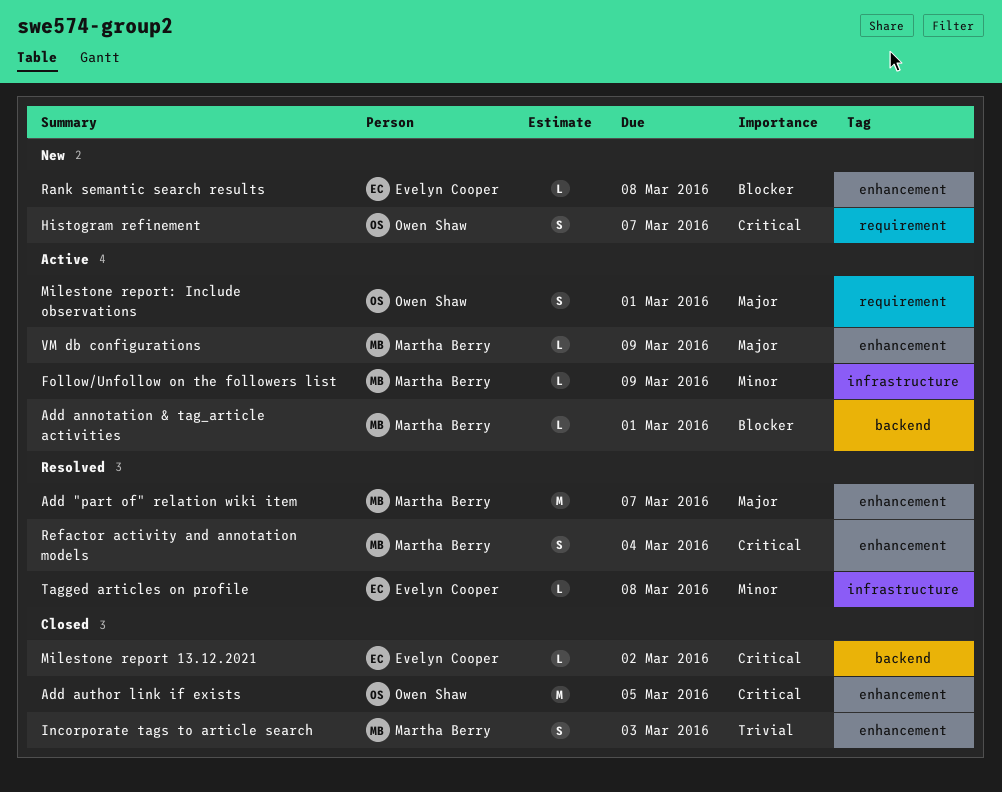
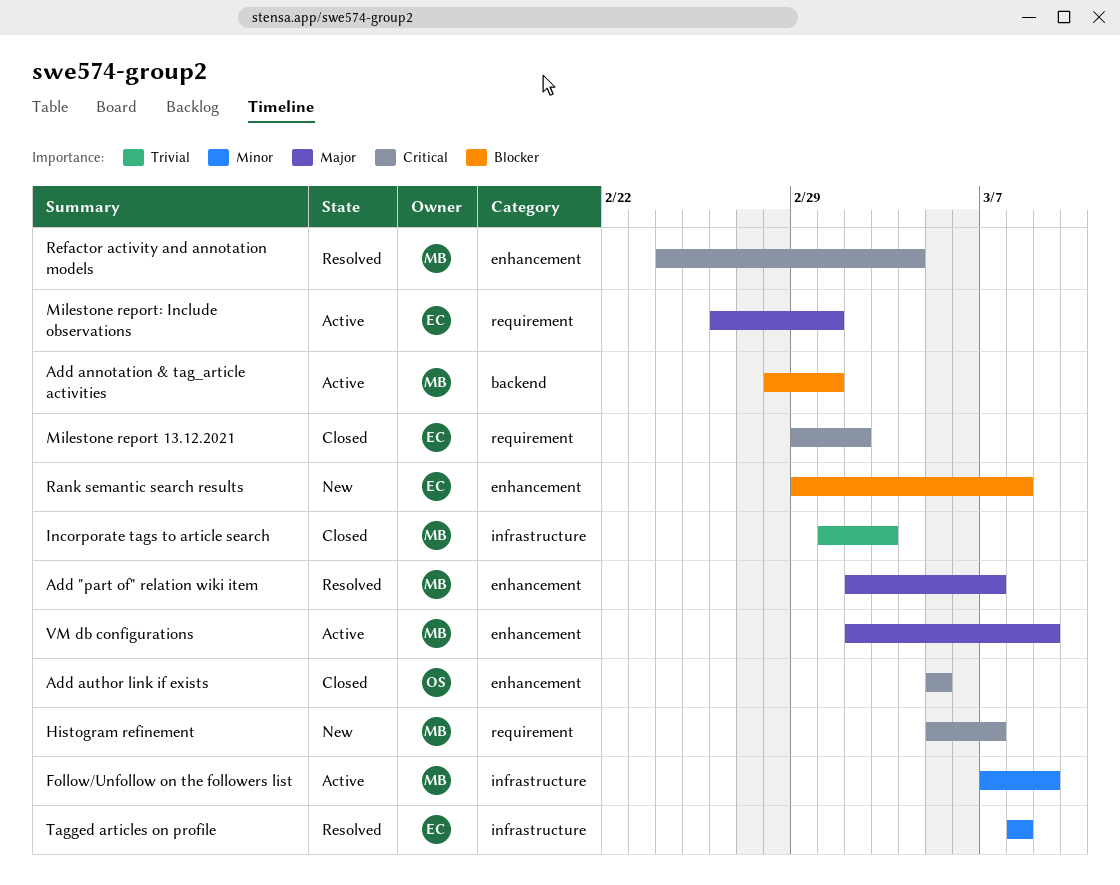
Histogram refinement, owner: Owen Shaw -> Martha Berry
Incorporate tags to article search, label: enhancement -> infrastructure
Milestone report 13.12.2021, label: backend -> requirement
Milestone report: Include observations, owner: Owen Shaw -> Evelyn Cooper

